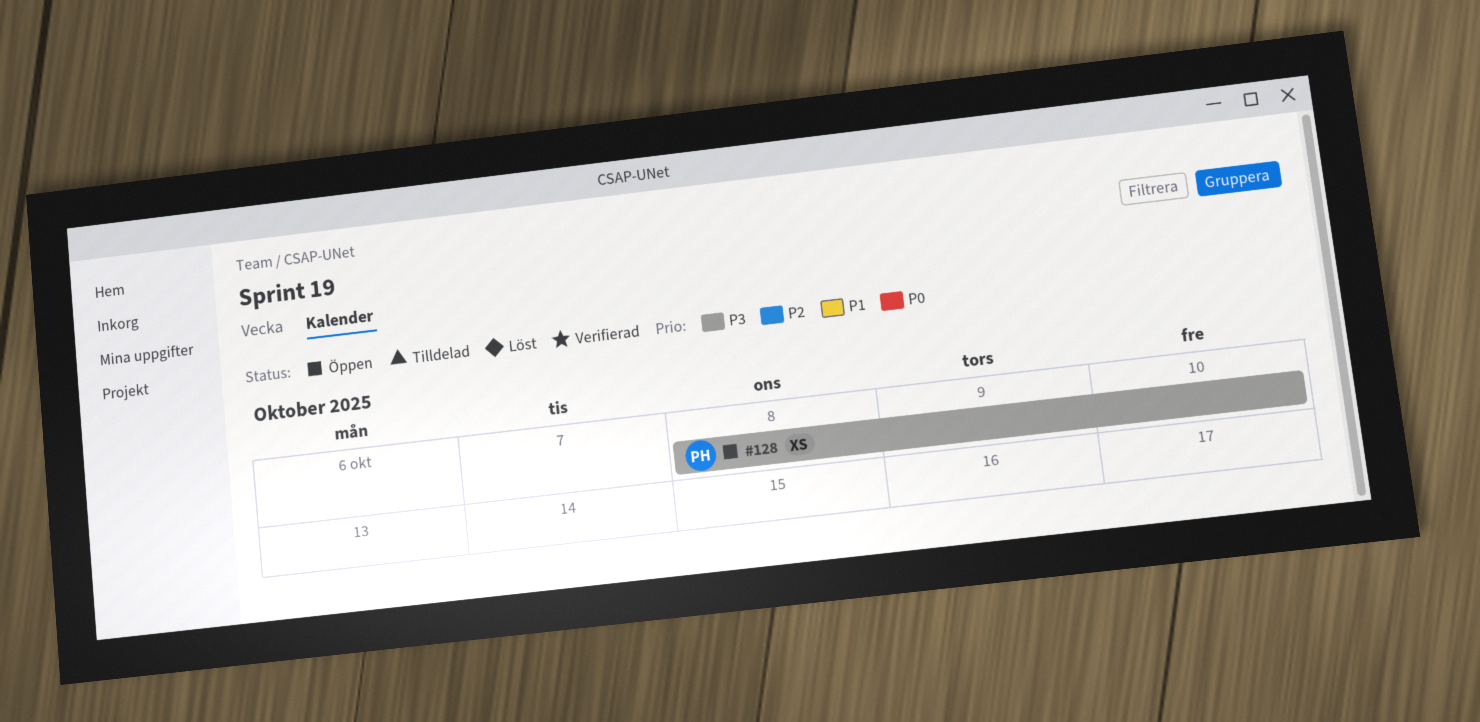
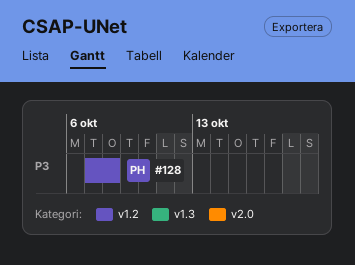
#128, start: Oct 8 -> Oct 7
#128, due: Oct 10 -> Oct 8

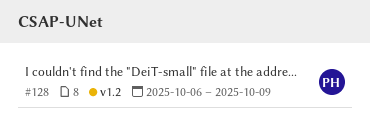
#128, start: Oct 7 -> Oct 6
#128, due: Oct 8 -> Oct 9

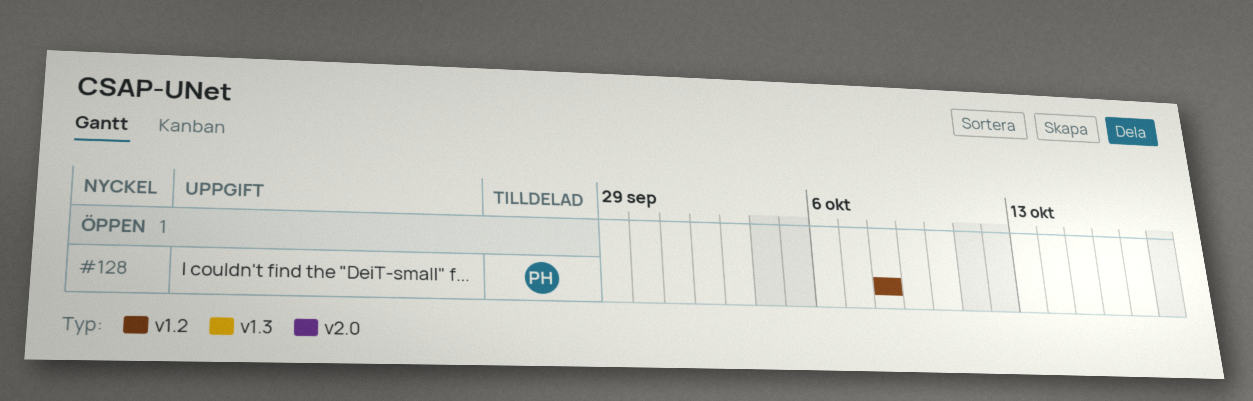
#128, start: Oct 6 -> Oct 8
#128, due: Oct 9 -> Oct 8

